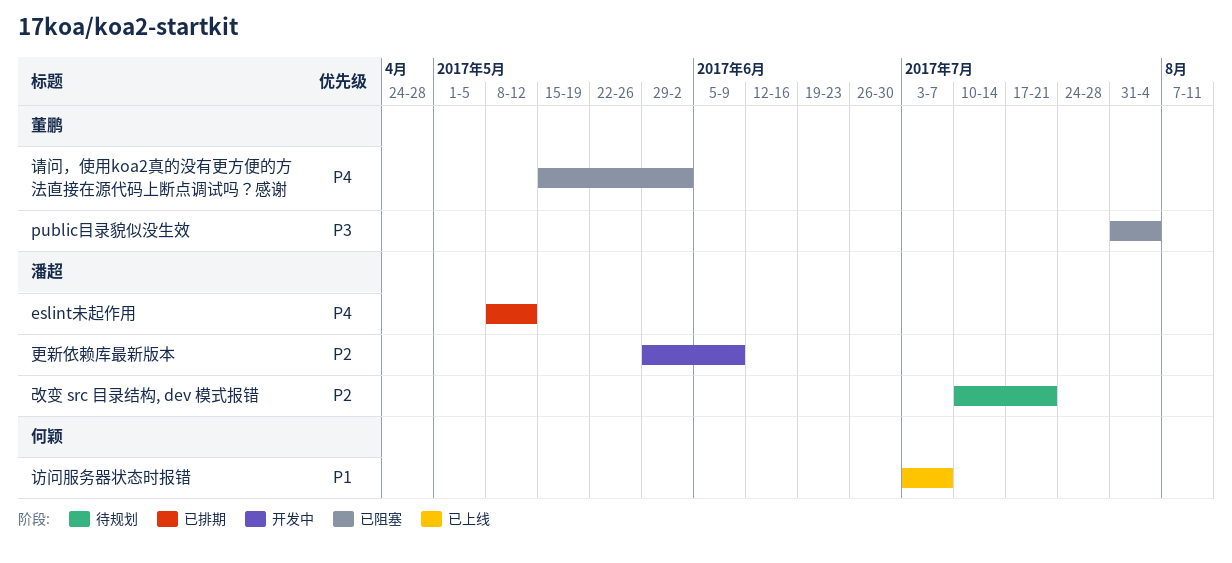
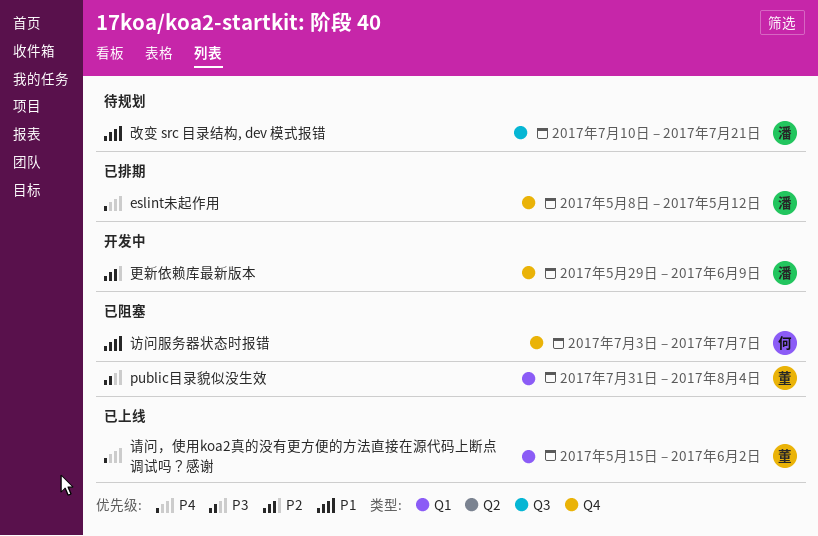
改变 src 目录结构, dev 模式报错, priority: P2 -> P1
访问服务器状态时报错, status: 已上线 -> 已阻塞
请问，使用koa2真的没有更方便的方法直接在源代码上断点调试吗？感谢, status: 已阻塞 -> 已上线

